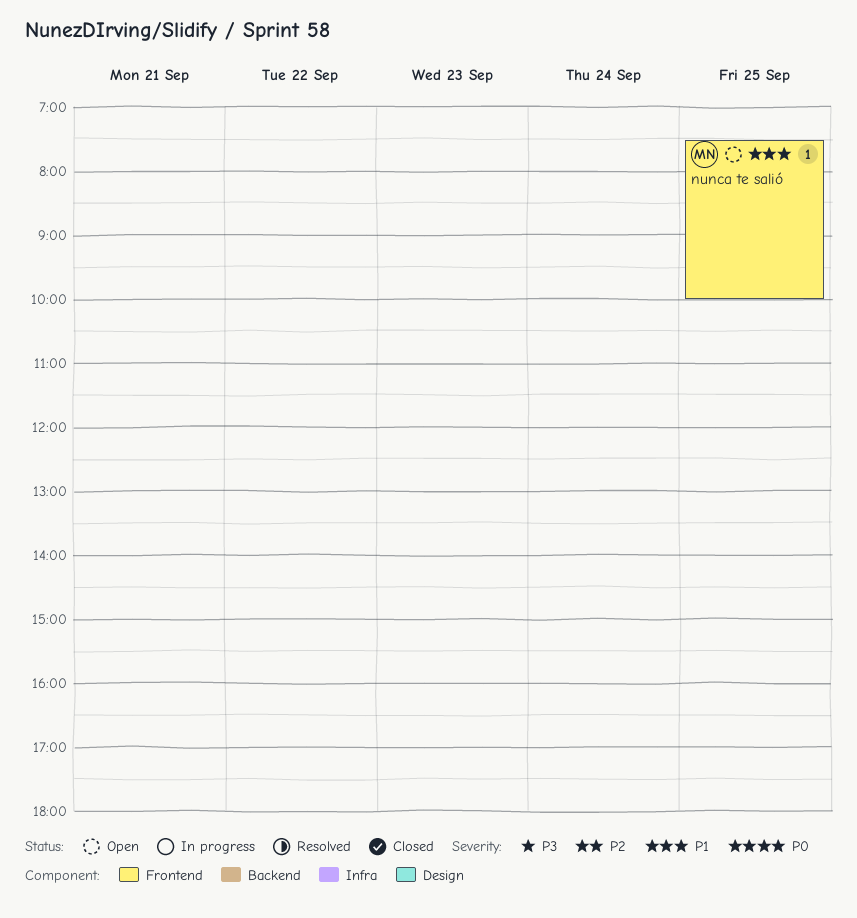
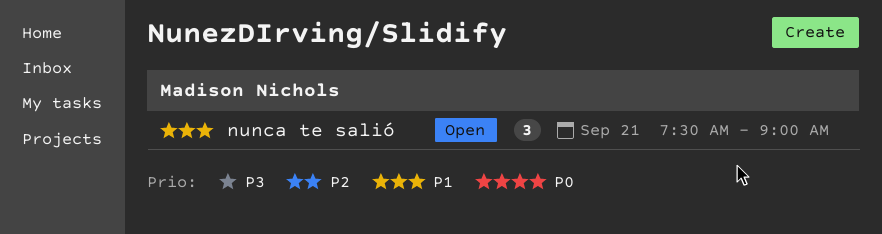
nunca te salió, estimate: 1 -> 3
nunca te salió, day: Sep 25 -> Sep 21
nunca te salió, ends: 10:00 -> 09:00

